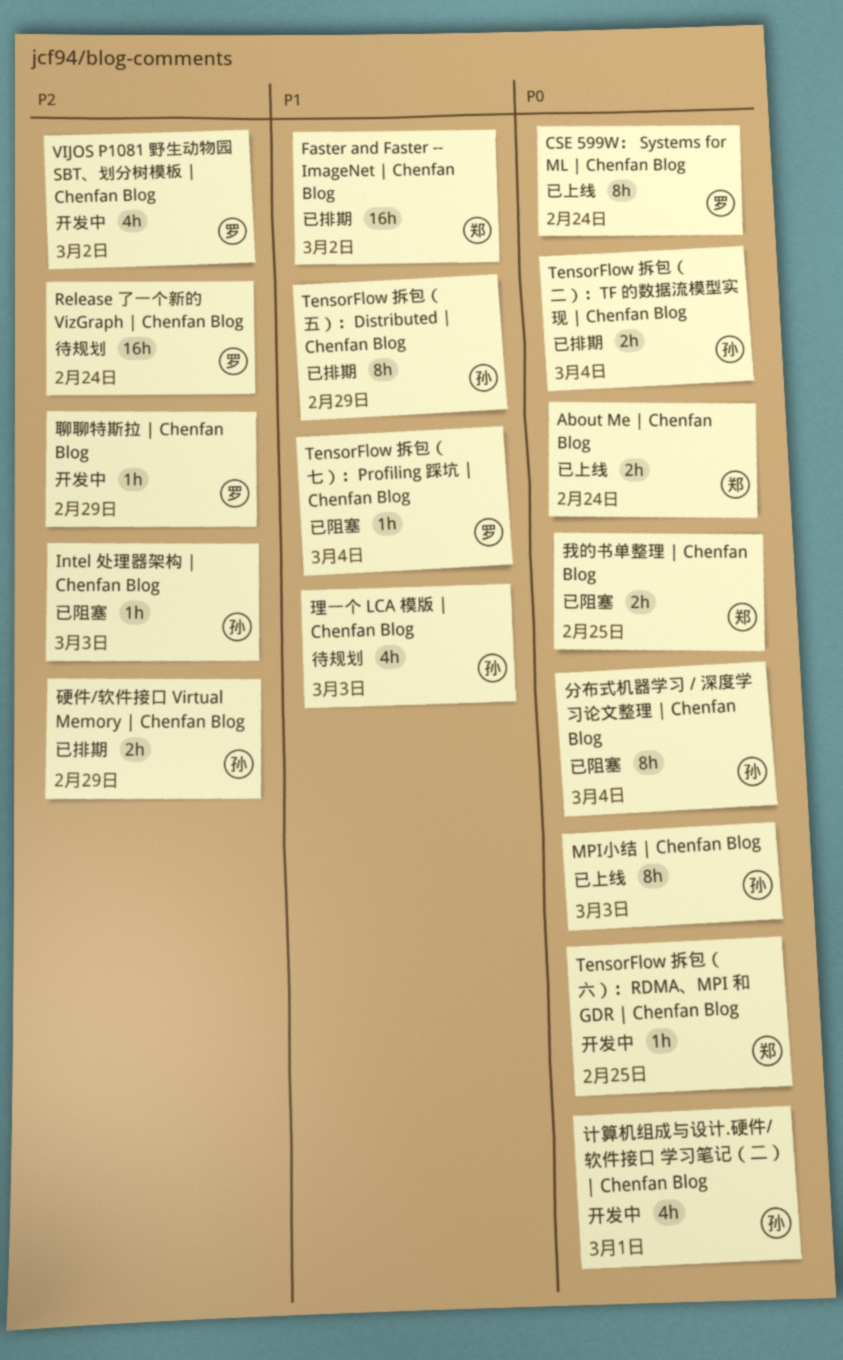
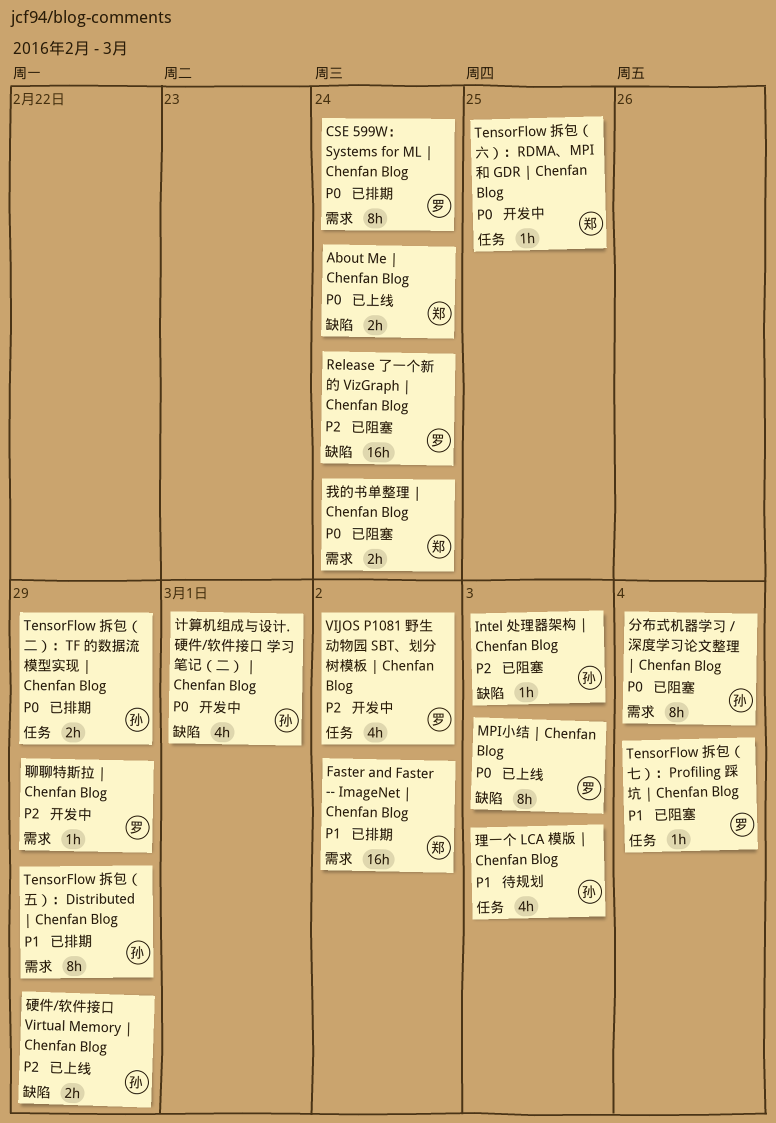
CSE 599W： Systems for ML | Chenfan Blog, status: 已上线 -> 已排期
MPI小结 | Chenfan Blog, owner: 孙 -> 罗
Release 了一个新的 VizGraph | Chenfan Blog, status: 待规划 -> 已阻塞
TensorFlow 拆包（二）：TF 的数据流模型实现 | Chenfan Blog, due: Mar 4 -> Feb 29
我的书单整理 | Chenfan Blog, due: Feb 25 -> Feb 24
硬件/软件接口 Virtual Memory | Chenfan Blog, status: 已排期 -> 已上线

